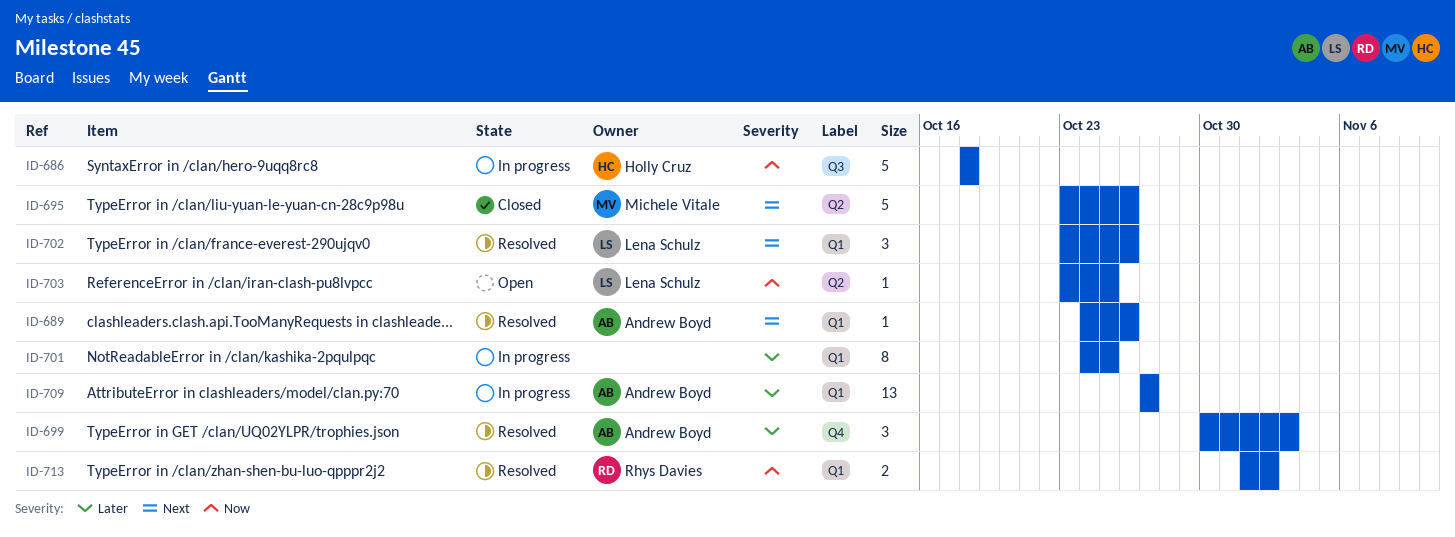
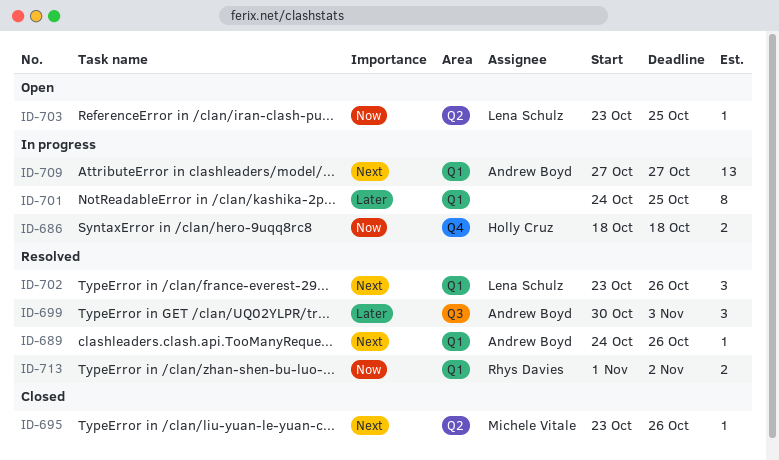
ID-686, label: Q3 -> Q4
ID-686, estimate: 5 -> 2
ID-695, estimate: 5 -> 1
ID-699, label: Q4 -> Q3
ID-709, priority: Later -> Next

